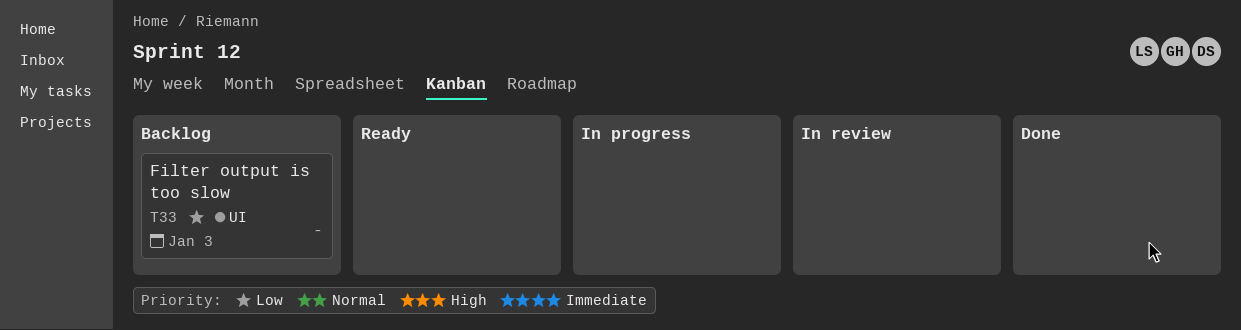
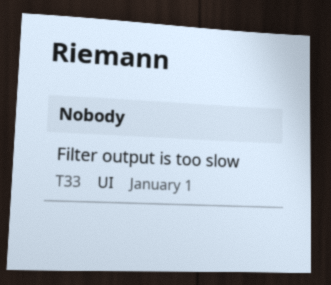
T33, due: Jan 3 -> Jan 1

